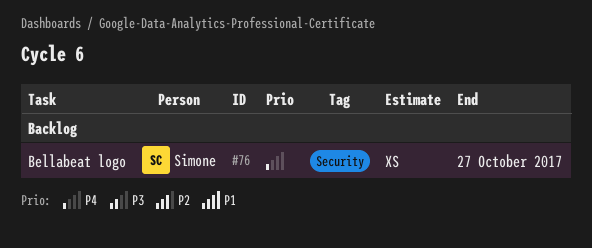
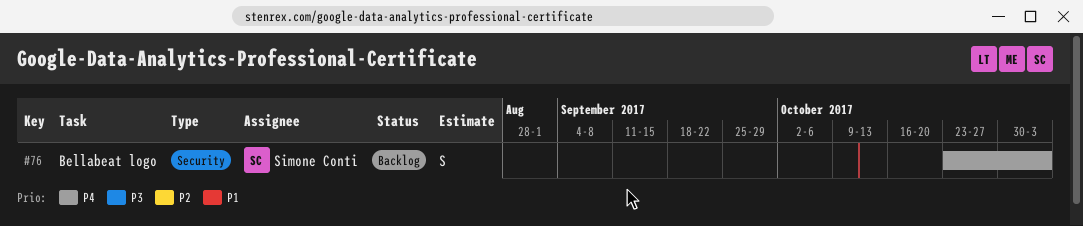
#76, estimate: XS -> S
#76, due: Oct 27 -> Nov 3

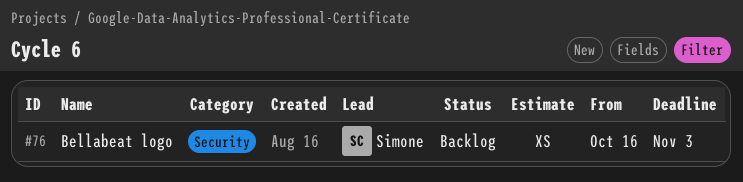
#76, estimate: S -> XS
#76, start: Oct 23 -> Oct 16

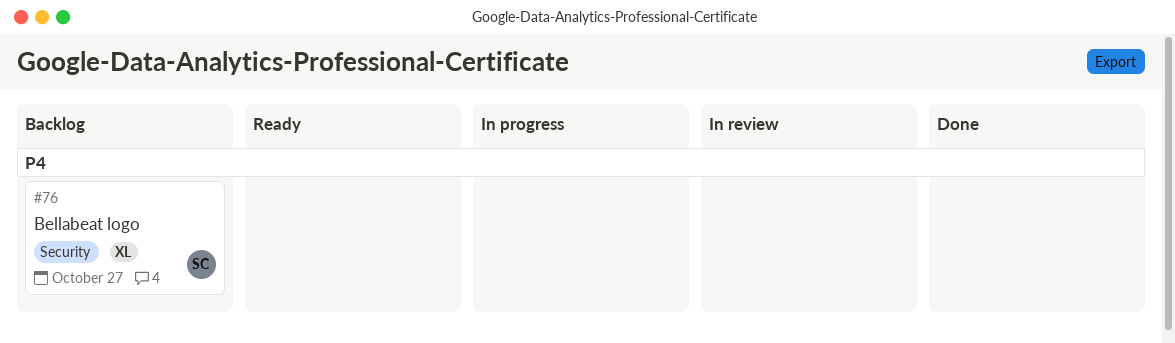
#76, estimate: XS -> XL
#76, due: Nov 3 -> Oct 27

